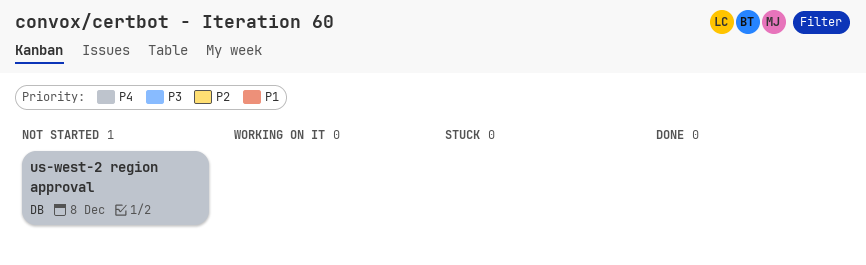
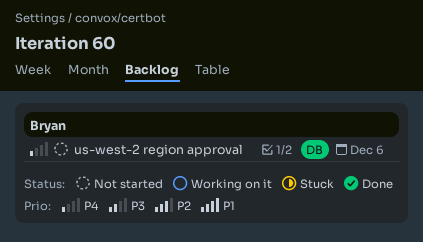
us-west-2 region approval, due: Dec 8 -> Dec 6

